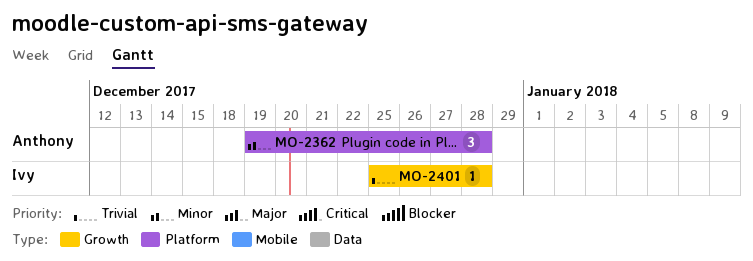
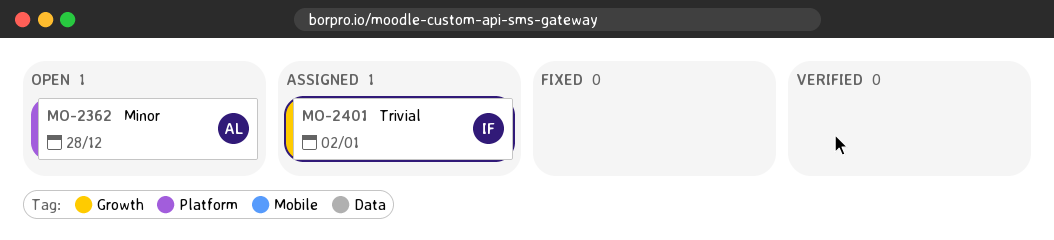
MO-2401, due: Dec 28 -> Jan 2

